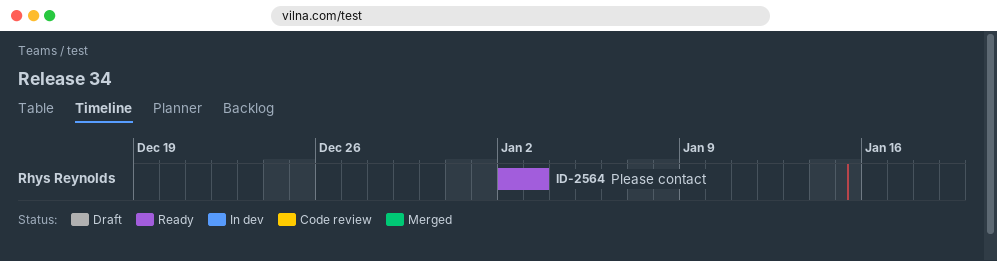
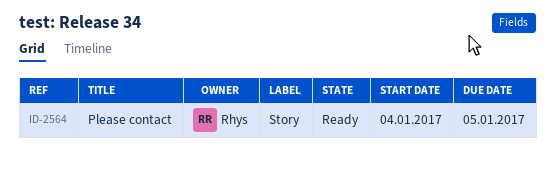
ID-2564, start: Jan 2 -> Jan 4
ID-2564, due: Jan 3 -> Jan 5

